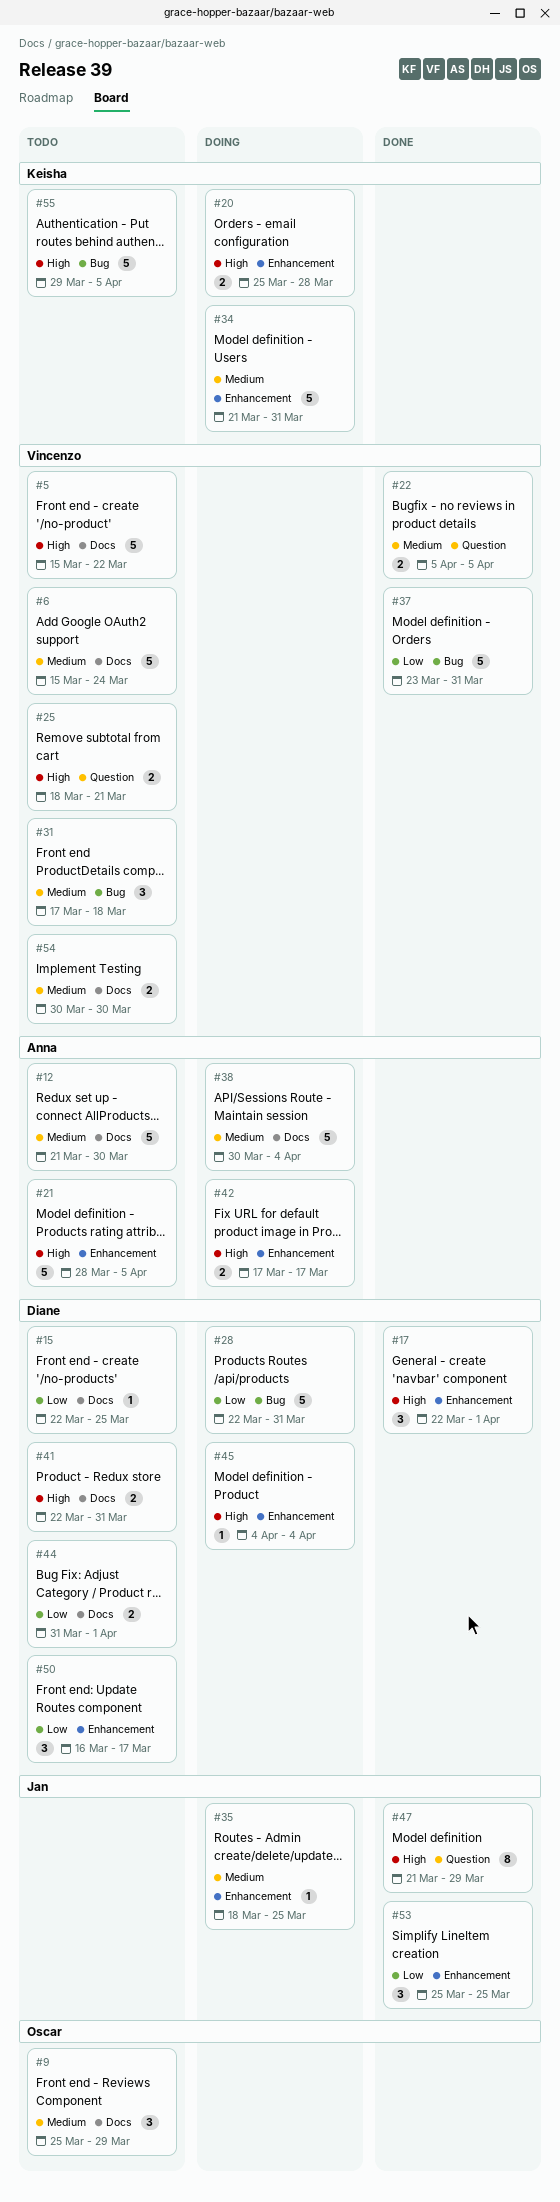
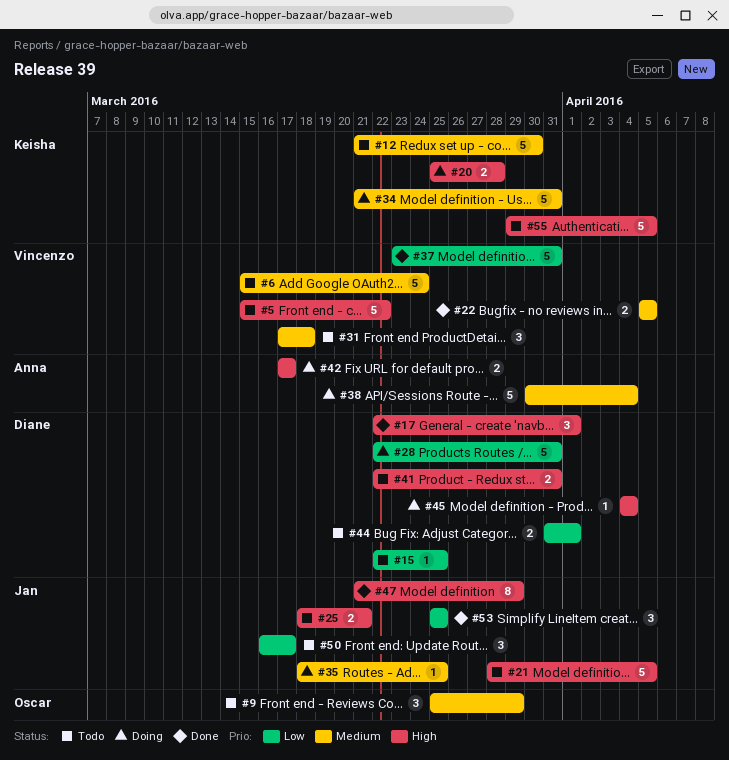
#12, owner: Anna -> Keisha
#21, owner: Anna -> Jan
#25, owner: Vincenzo -> Jan
#50, owner: Diane -> Jan
#54: present -> none

